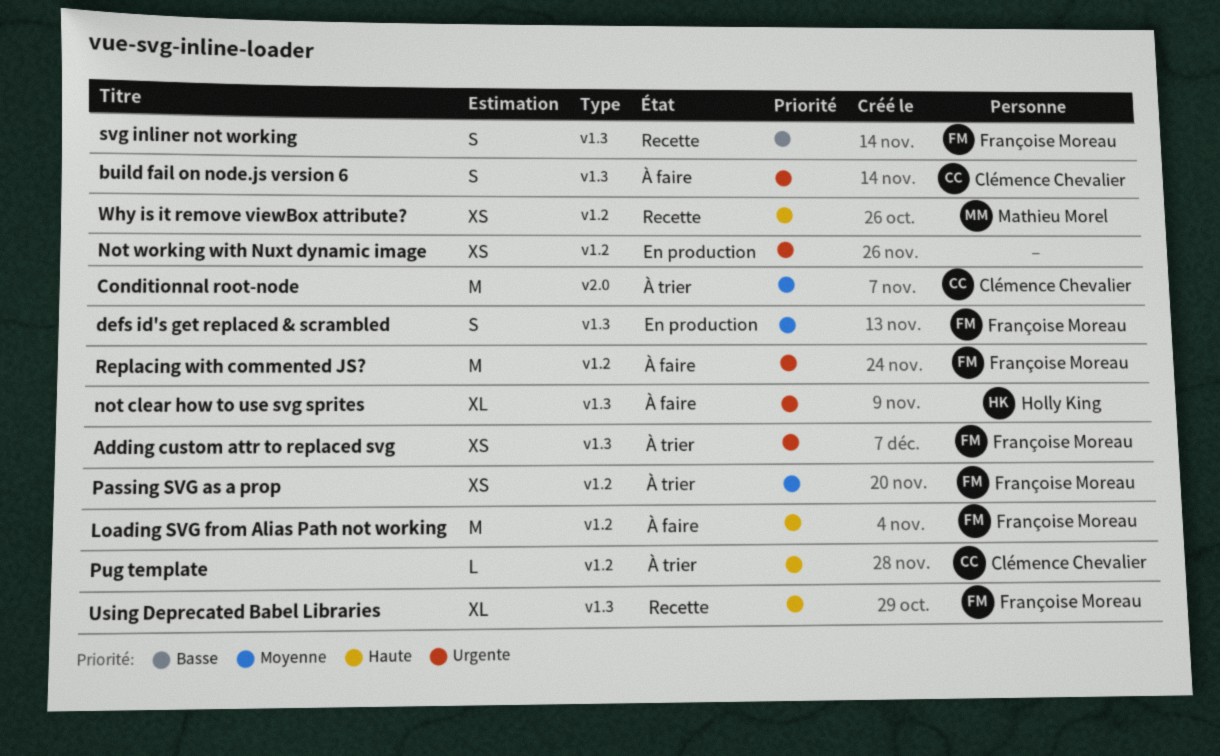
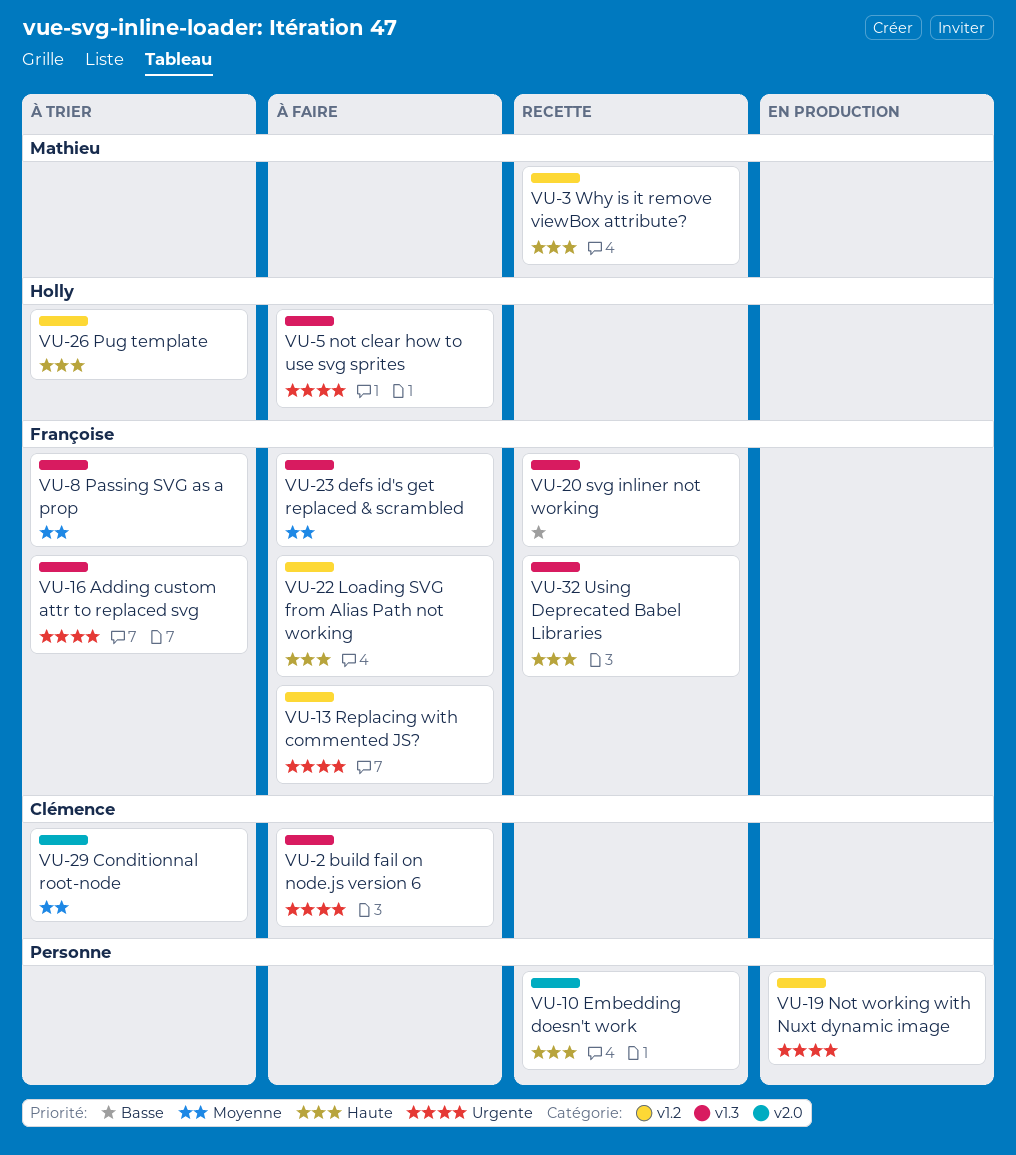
defs id's get replaced & scrambled, status: En production -> À faire
Embedding doesn't work: none -> present
Passing SVG as a prop, label: v1.2 -> v1.3
Pug template, owner: Clémence Chevalier -> Holly King

